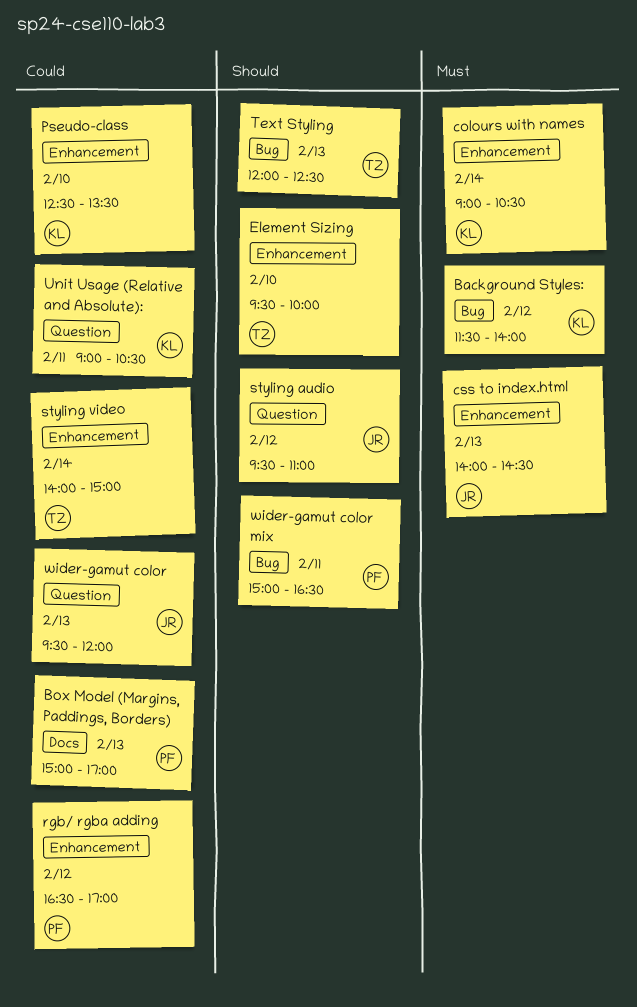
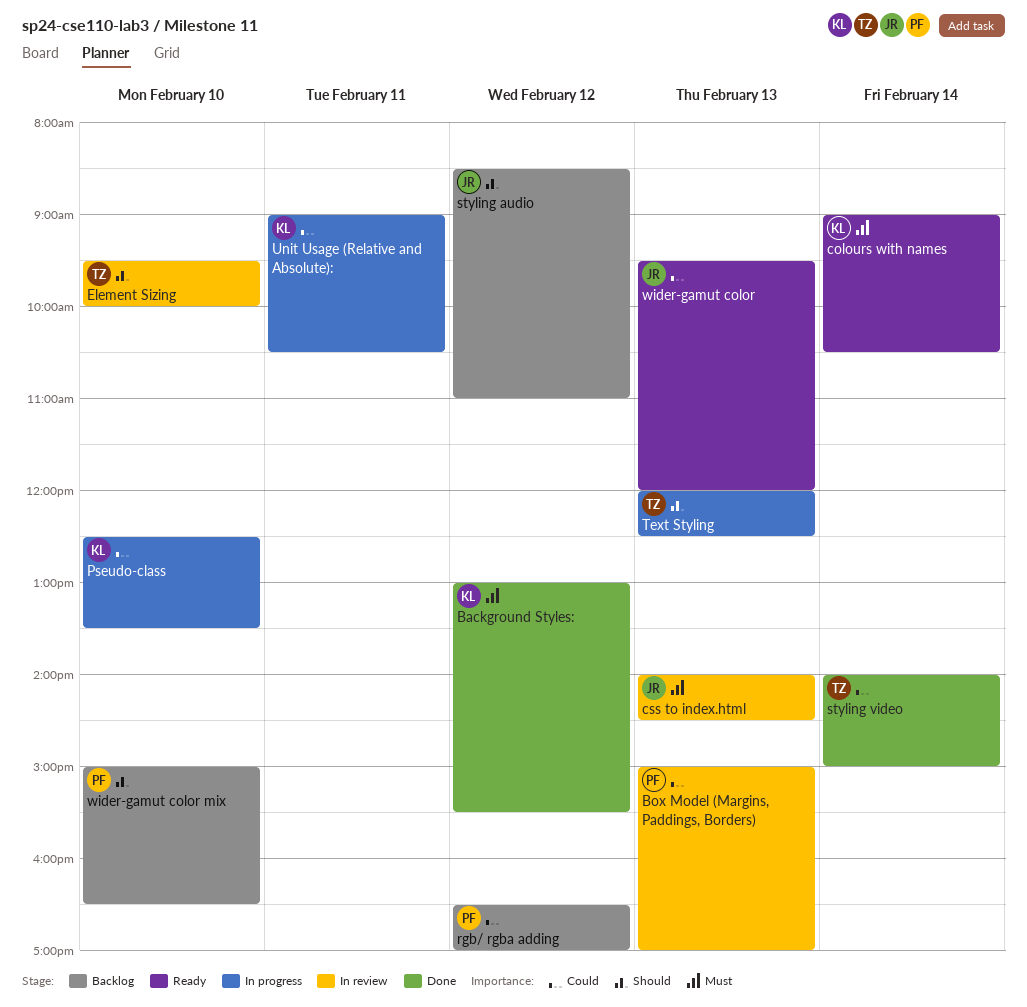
Background Styles:, begins: 11:30 -> 13:00
Background Styles:, ends: 14:00 -> 15:30
styling audio, begins: 09:30 -> 08:30
wider-gamut color mix, day: Feb 11 -> Feb 10

